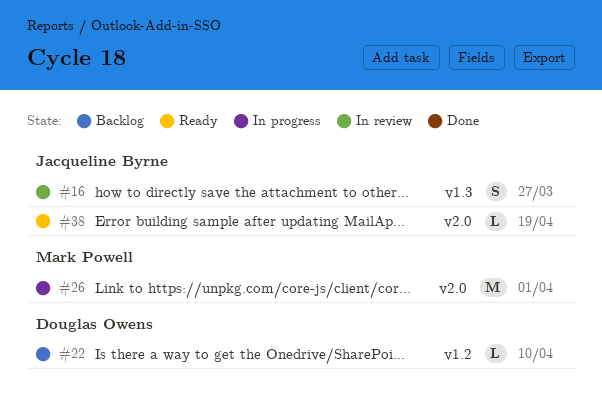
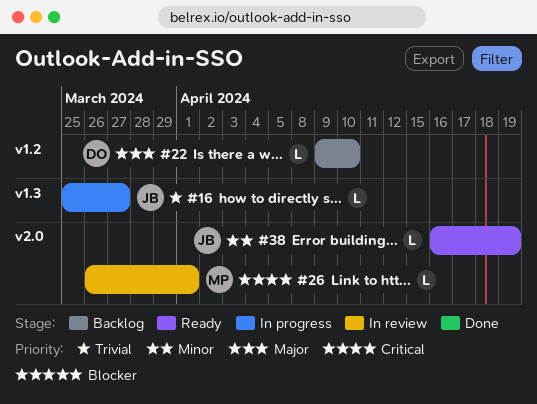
#16, status: In review -> In progress
#16, estimate: S -> L
#26, status: In progress -> In review
#26, estimate: M -> L

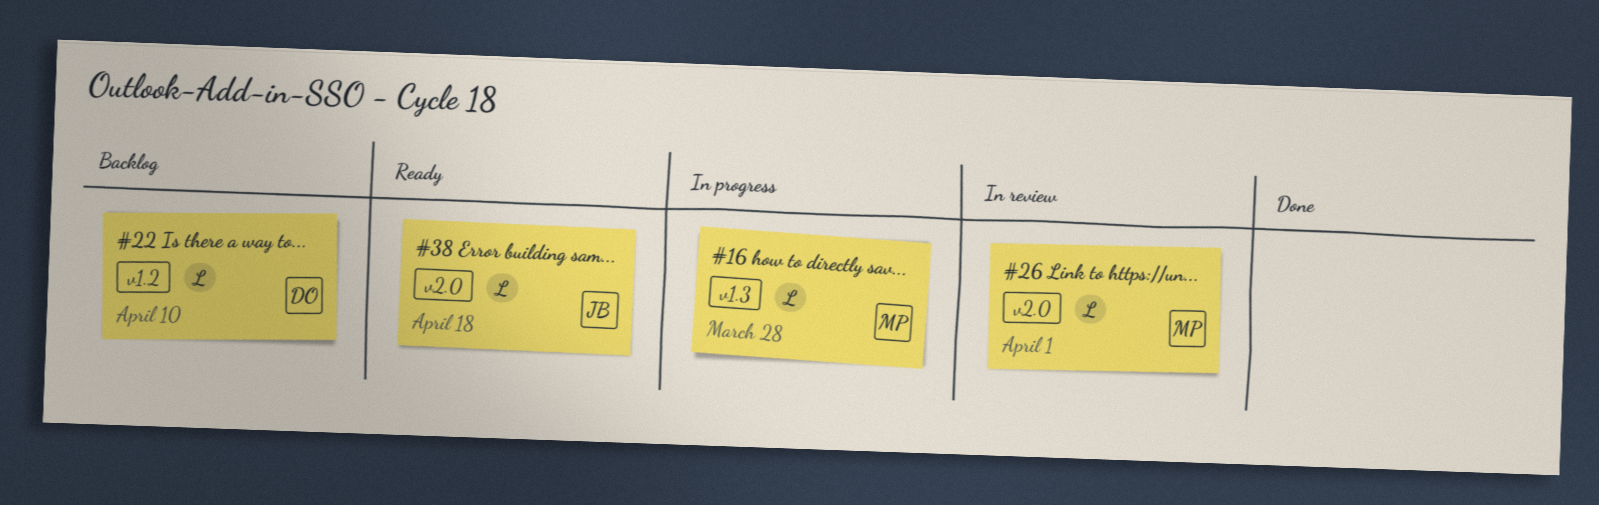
#16, owner: JB -> MP
#16, due: Mar 27 -> Mar 28
#38, due: Apr 19 -> Apr 18

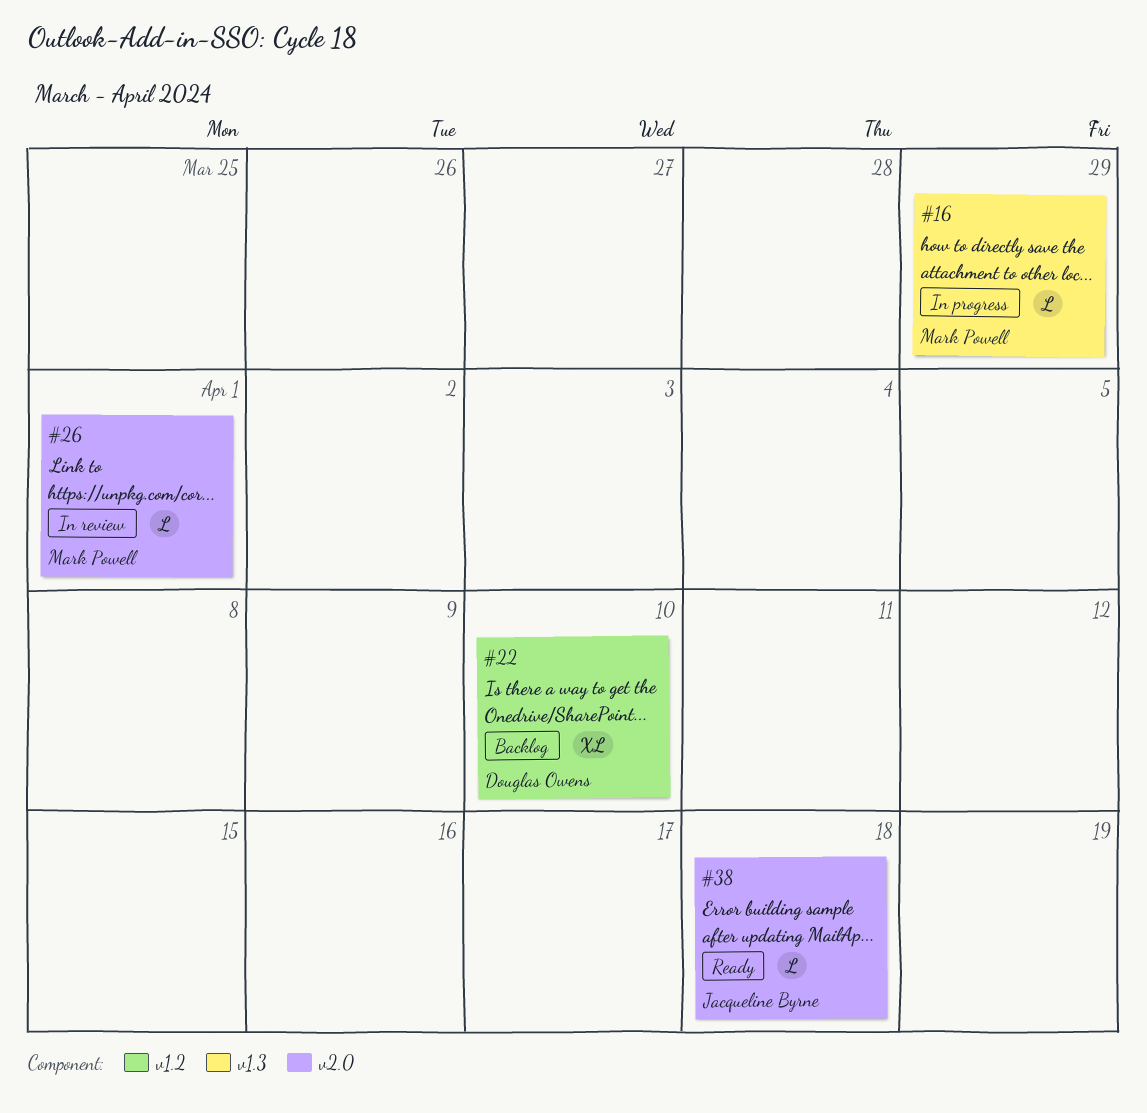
#16, due: Mar 28 -> Mar 29
#22, estimate: L -> XL

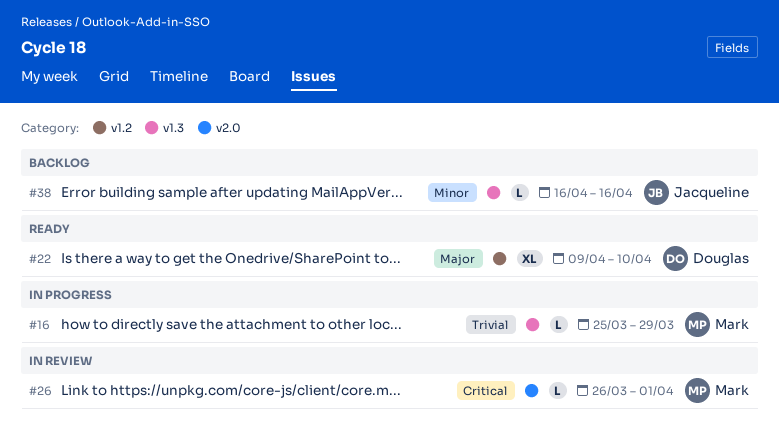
#22, status: Backlog -> Ready
#38, status: Ready -> Backlog
#38, label: v2.0 -> v1.3
#38, due: Apr 18 -> Apr 16

